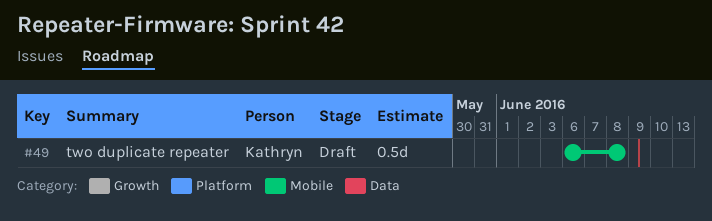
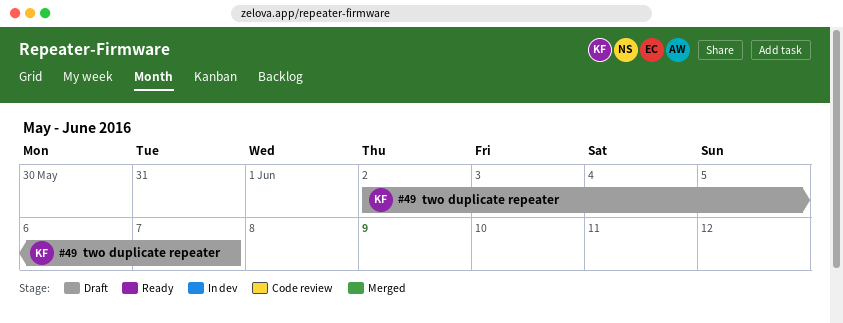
#49, start: Jun 6 -> Jun 2
#49, due: Jun 8 -> Jun 7

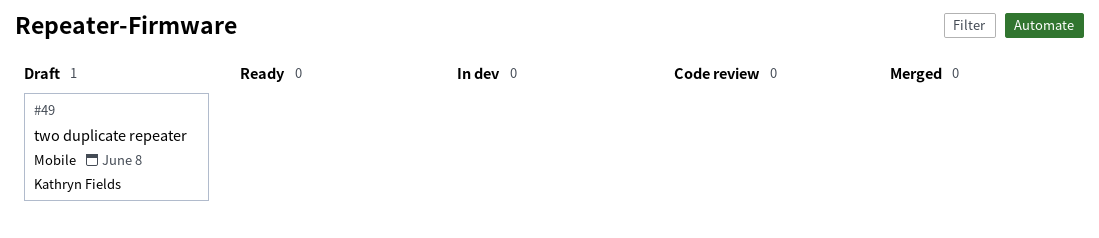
#49, due: Jun 7 -> Jun 8

